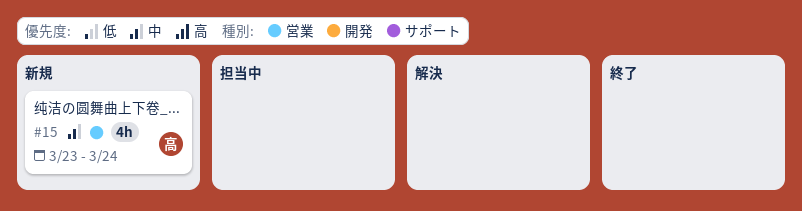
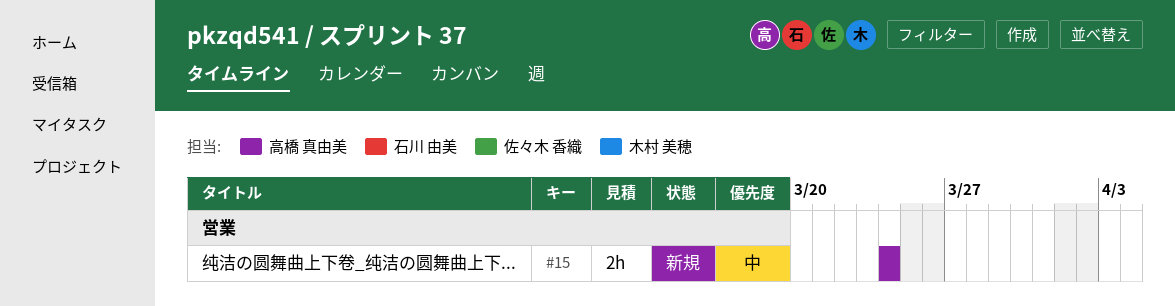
#15, estimate: 4h -> 2h
#15, start: Mar 23 -> Mar 24

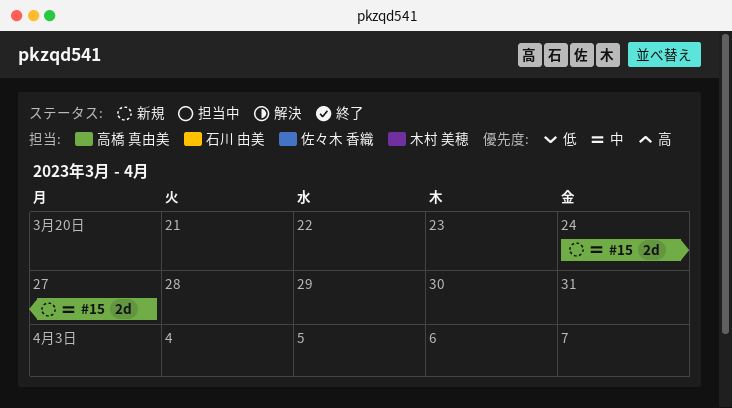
#15, estimate: 2h -> 2d
#15, due: Mar 24 -> Mar 27

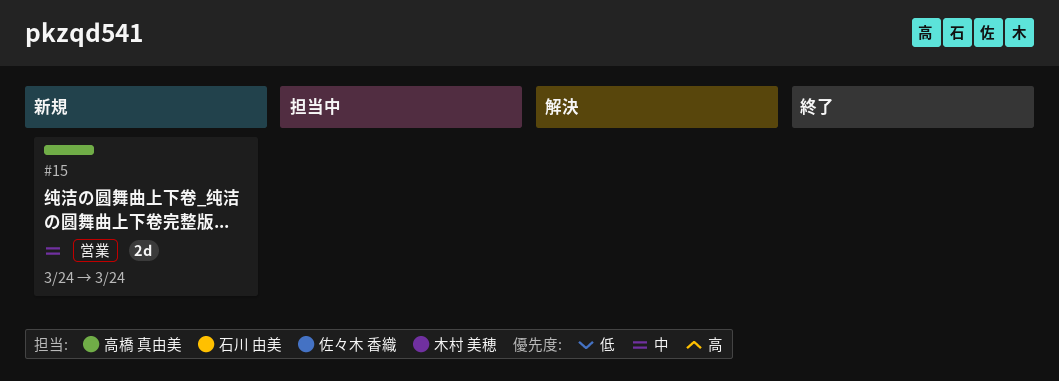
#15, due: Mar 27 -> Mar 24

